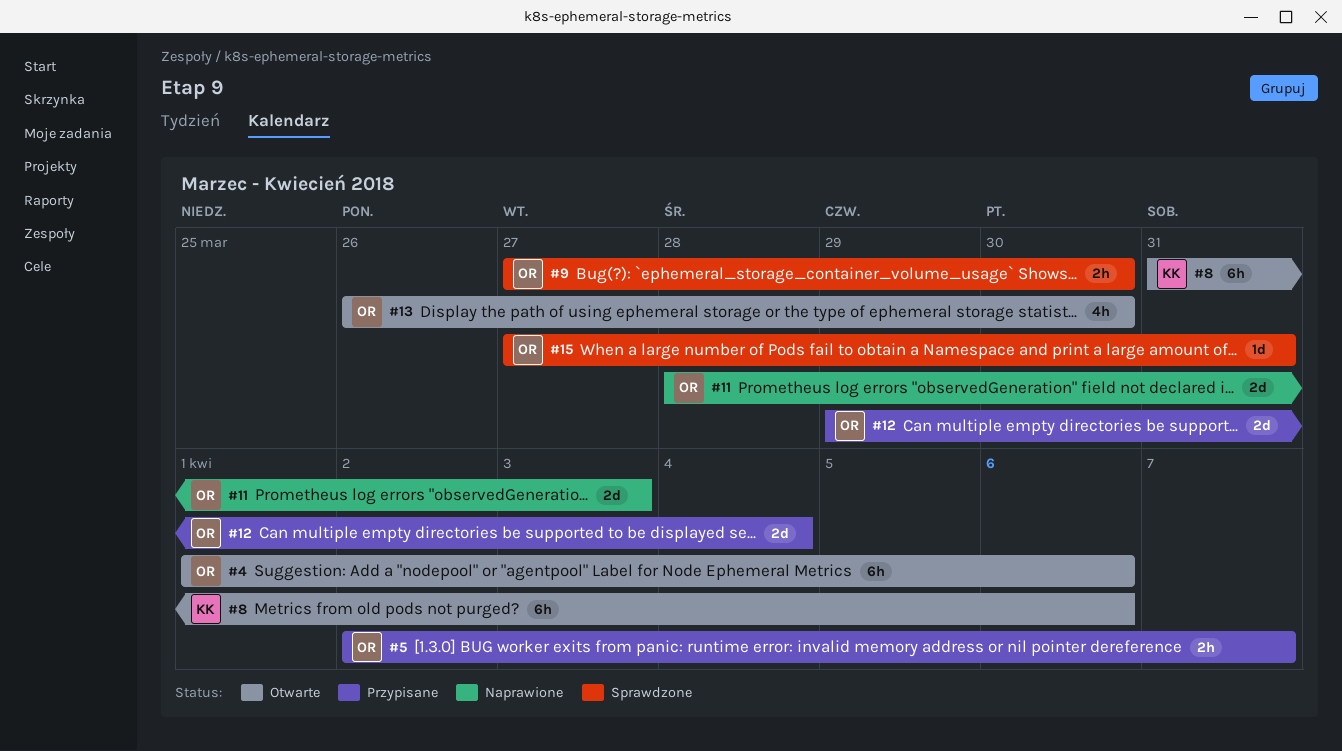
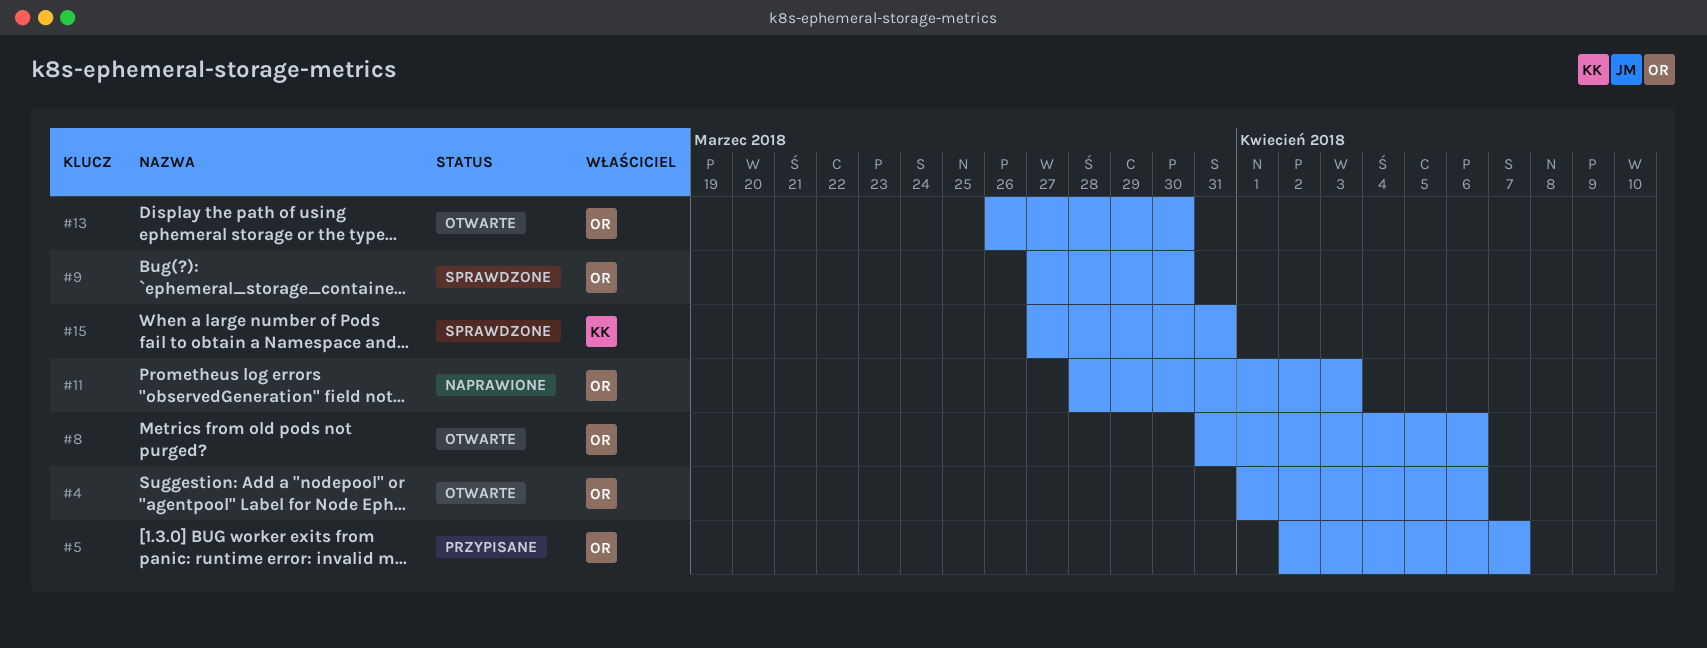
#8, owner: KK -> OR
#12: present -> none
#15, owner: OR -> KK

